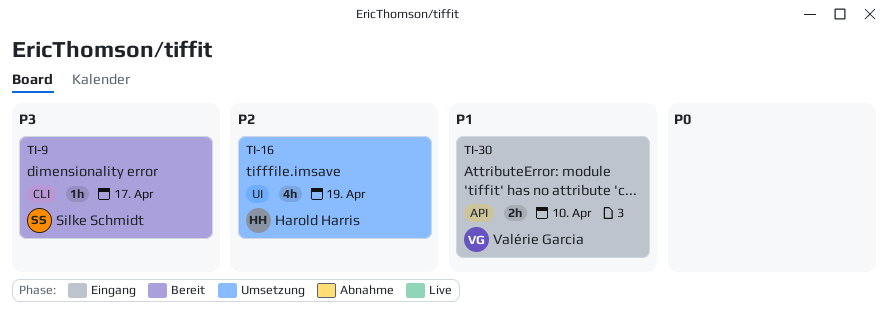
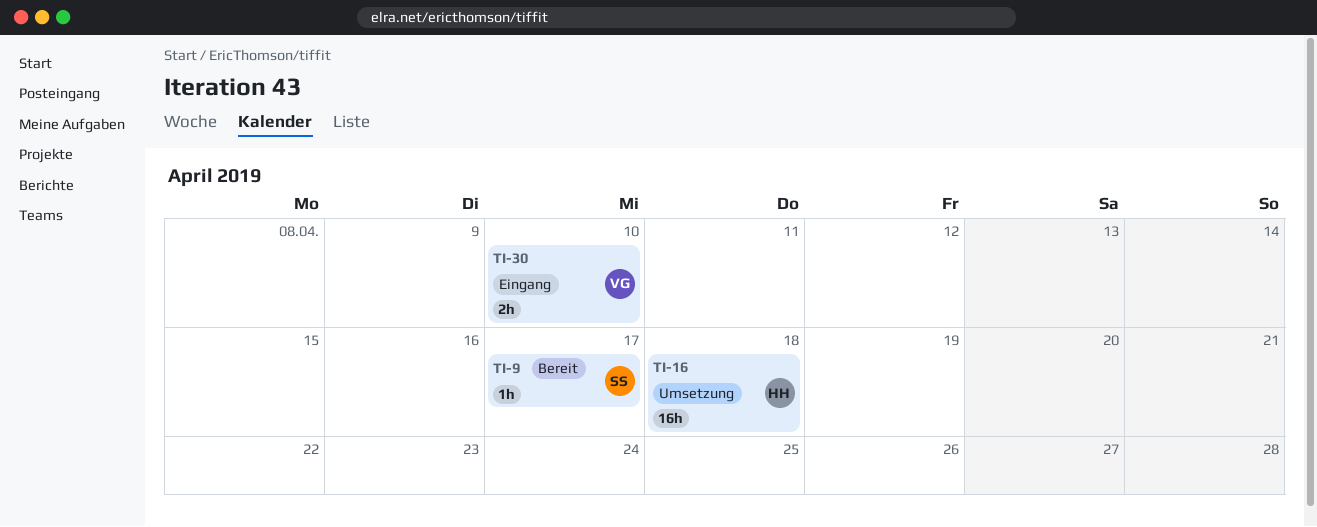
TI-16, estimate: 4h -> 16h
TI-16, due: Apr 19 -> Apr 18

